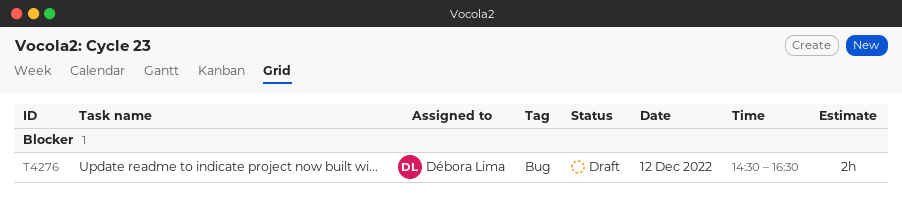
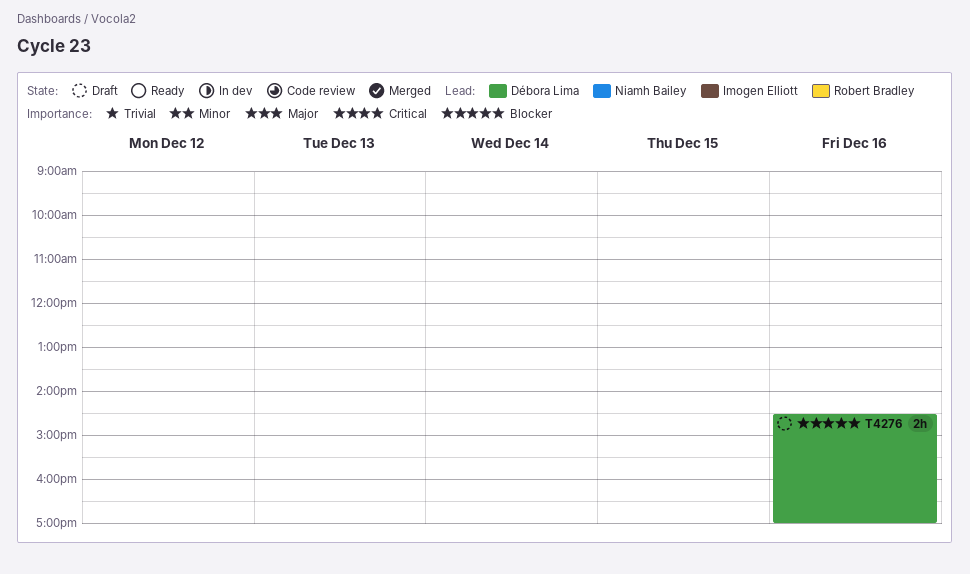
T4276, day: Dec 12 -> Dec 16
T4276, ends: 16:30 -> 17:00

